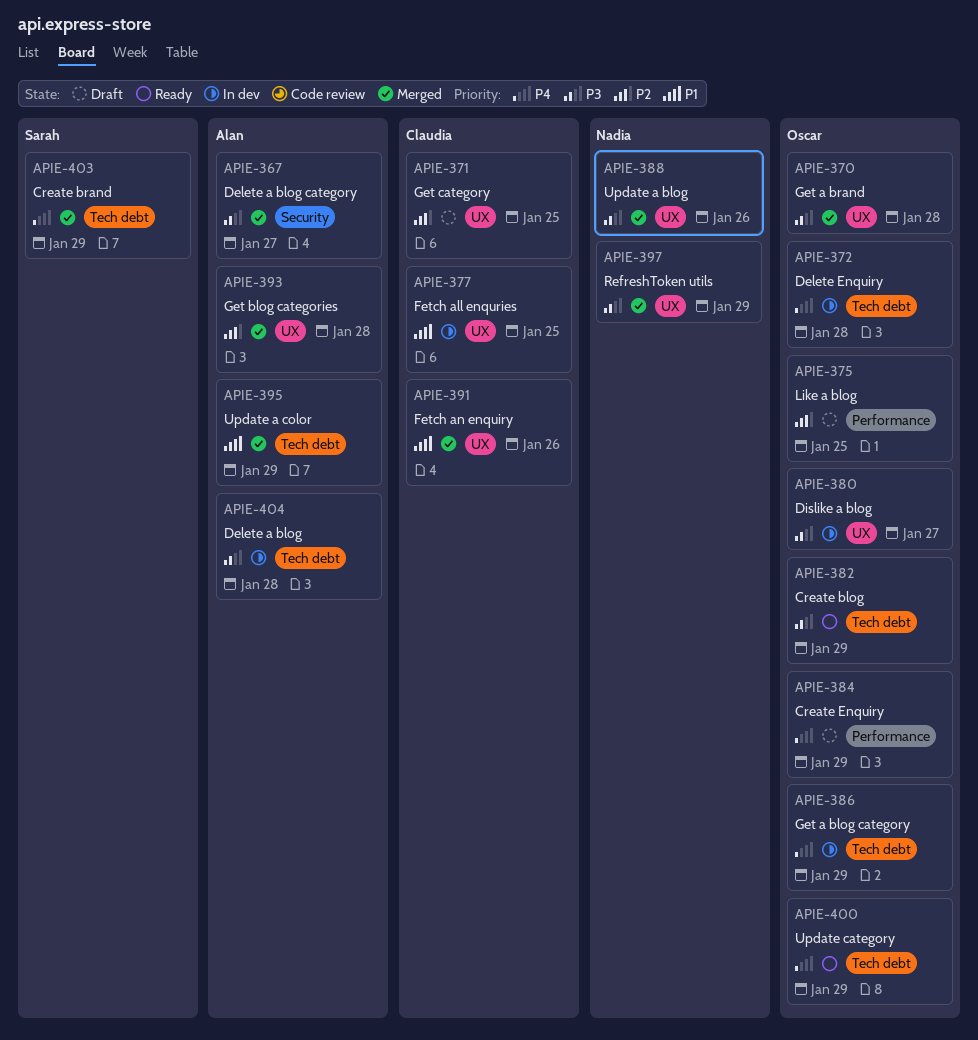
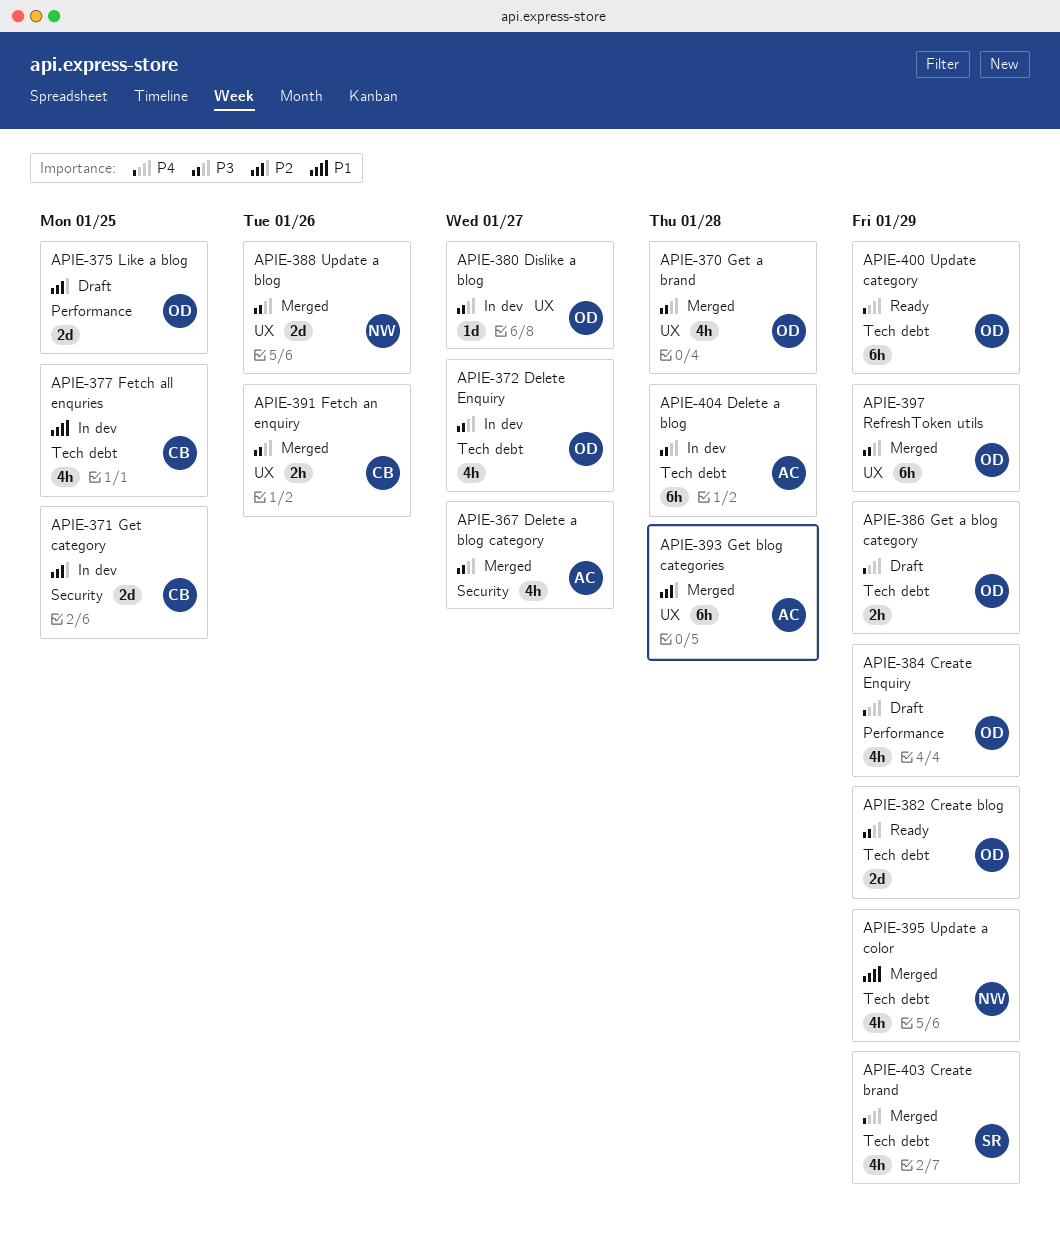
APIE-371, status: Draft -> In dev
APIE-371, label: UX -> Security
APIE-372, priority: P4 -> P3
APIE-372, due: Jan 28 -> Jan 27
APIE-377, label: UX -> Tech debt
APIE-386, status: In dev -> Draft
APIE-391, priority: P1 -> P3
APIE-395, owner: Alan -> Nadia
APIE-397, owner: Nadia -> Oscar

